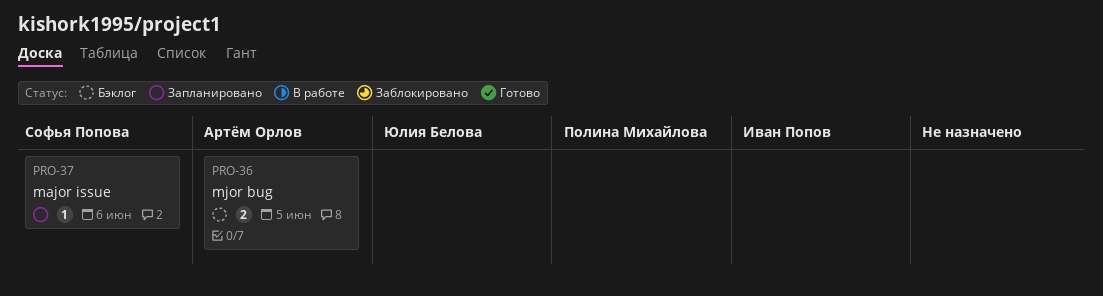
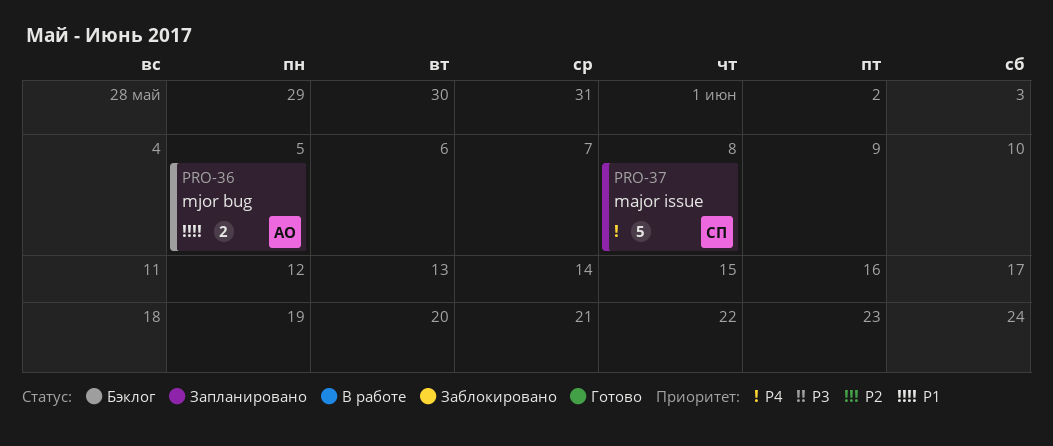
PRO-37, estimate: 1 -> 5
PRO-37, due: Jun 6 -> Jun 8

